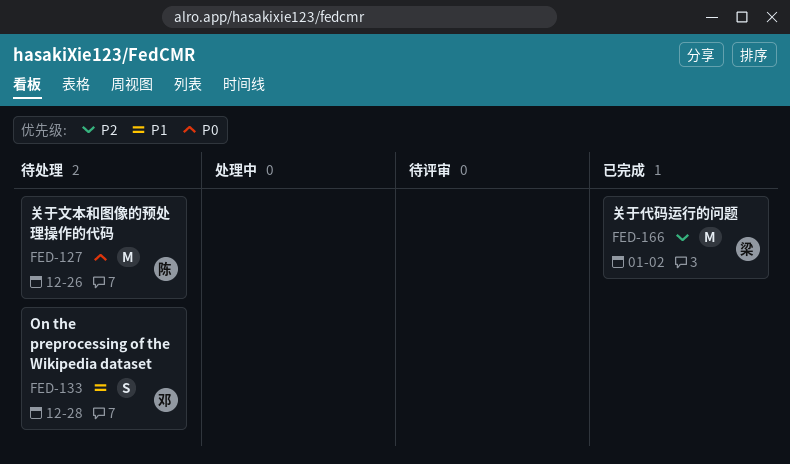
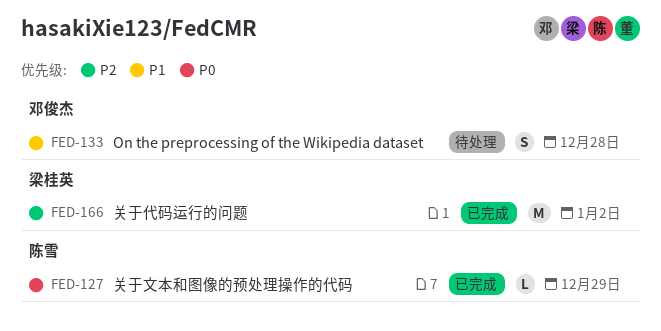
FED-127, status: 待处理 -> 已完成
FED-127, estimate: M -> L
FED-127, due: Dec 26 -> Dec 29

